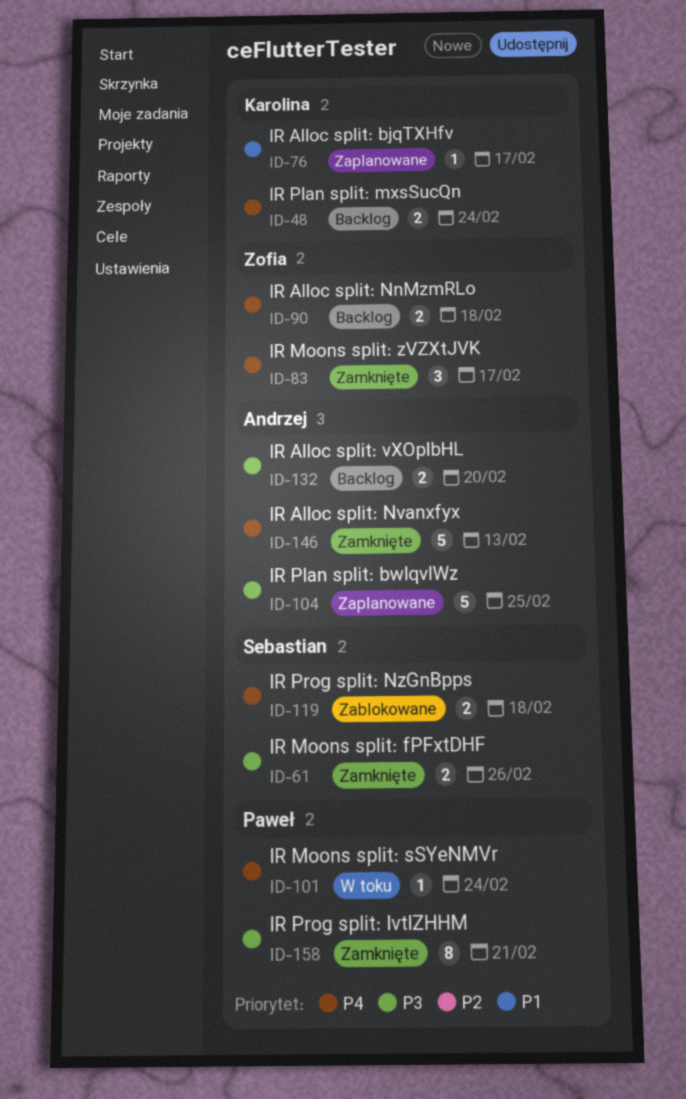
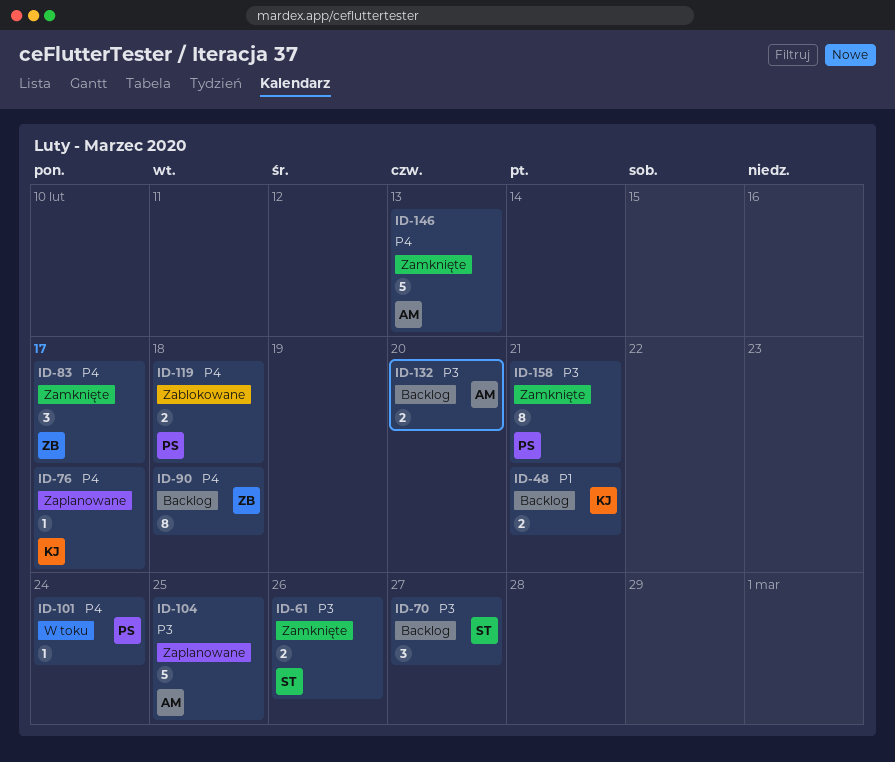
ID-48, priority: P4 -> P1
ID-48, due: Feb 24 -> Feb 21
ID-70: none -> present
ID-76, priority: P1 -> P4
ID-90, estimate: 2 -> 8
ID-119, owner: Sebastian -> Paweł

